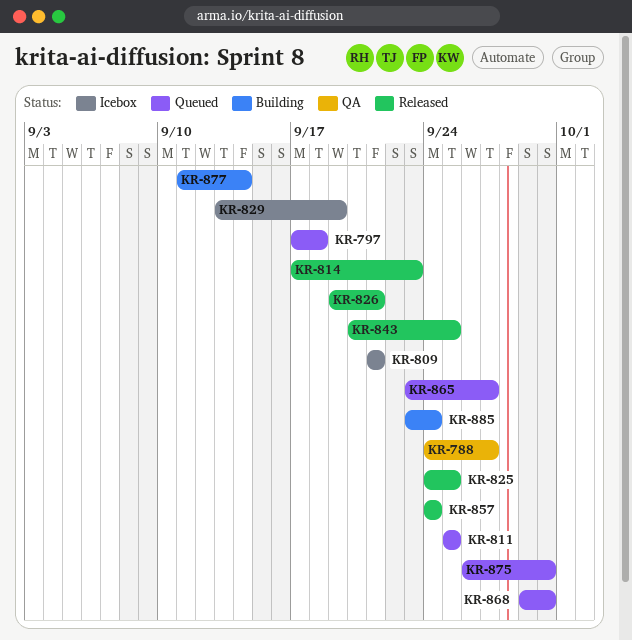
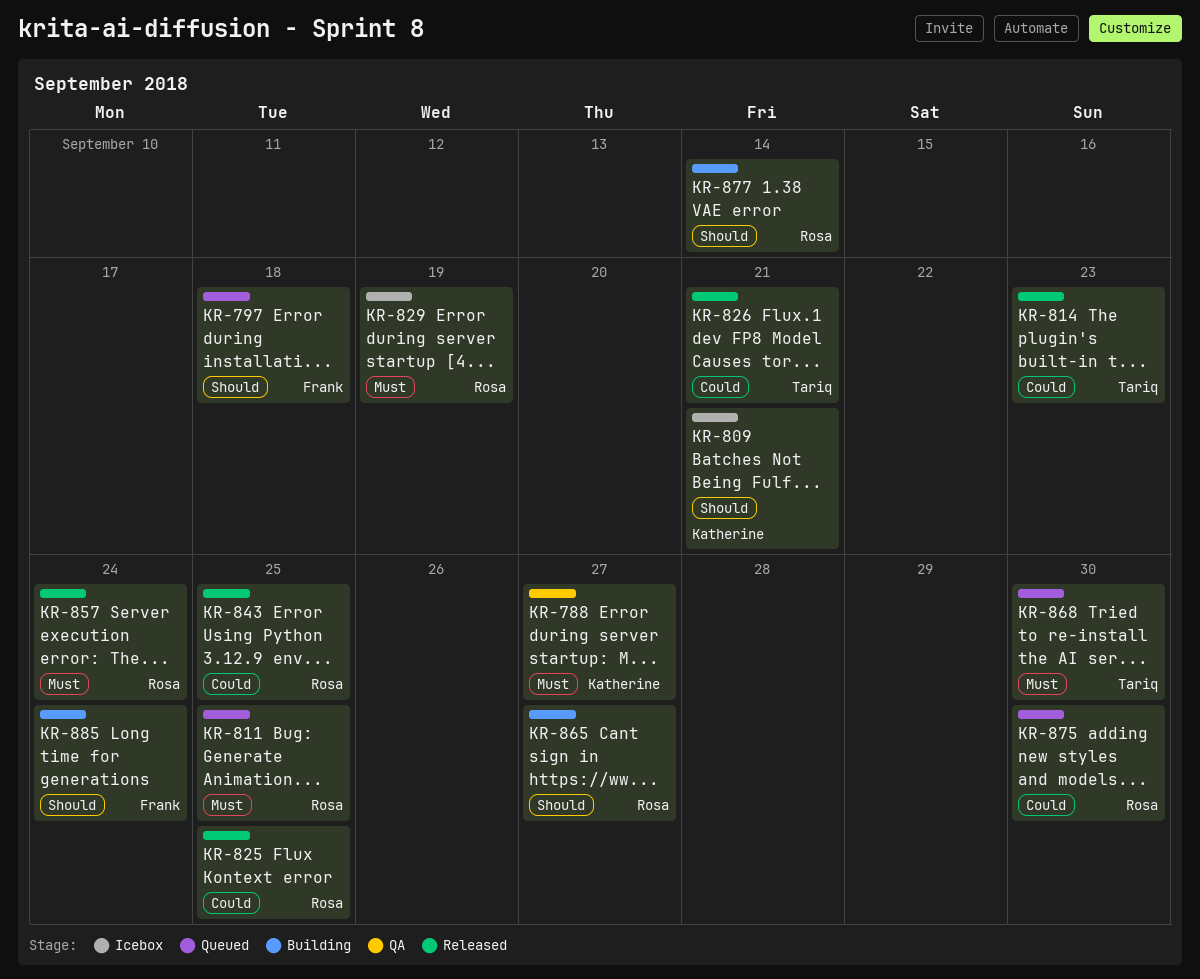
KR-865, status: Queued -> Building

